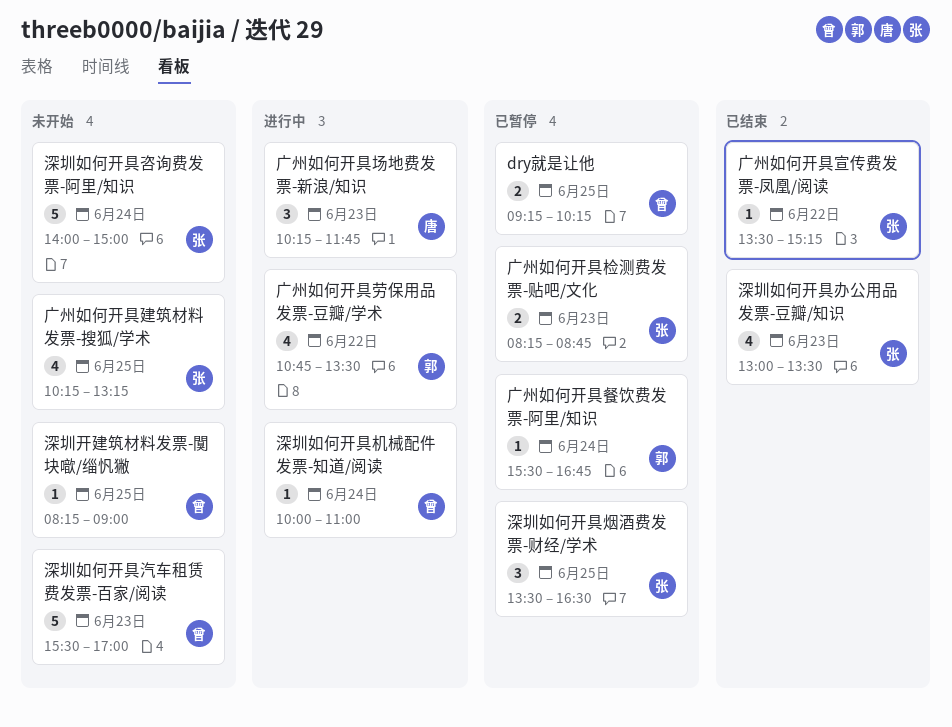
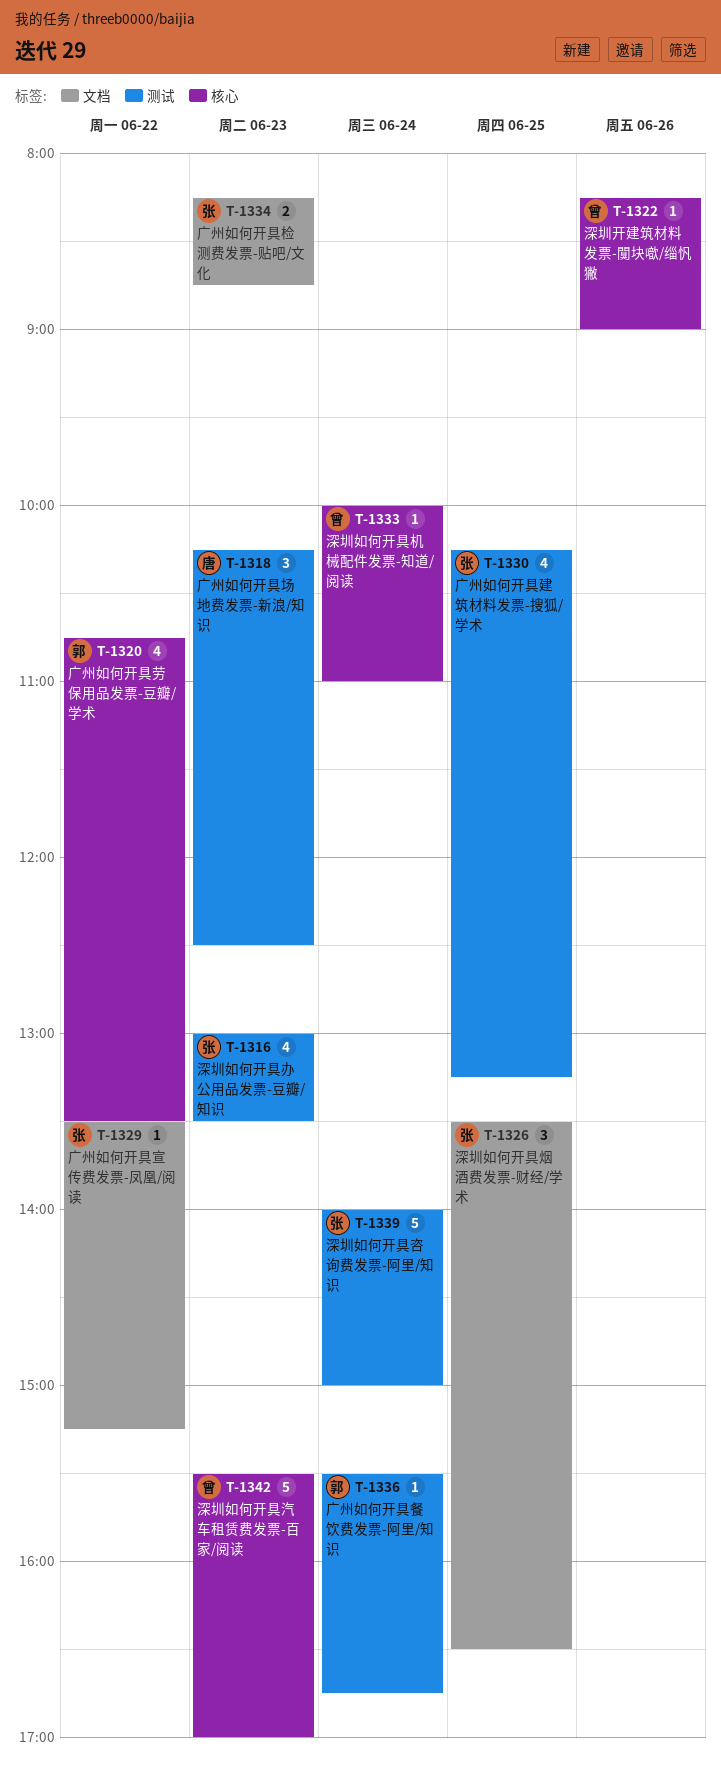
dry就是让他: present -> none
广州如何开具场地费发票-新浪/知识, ends: 11:45 -> 12:30
深圳开建筑材料发票-闃块噷/缁忛獙, day: Jun 25 -> Jun 26

